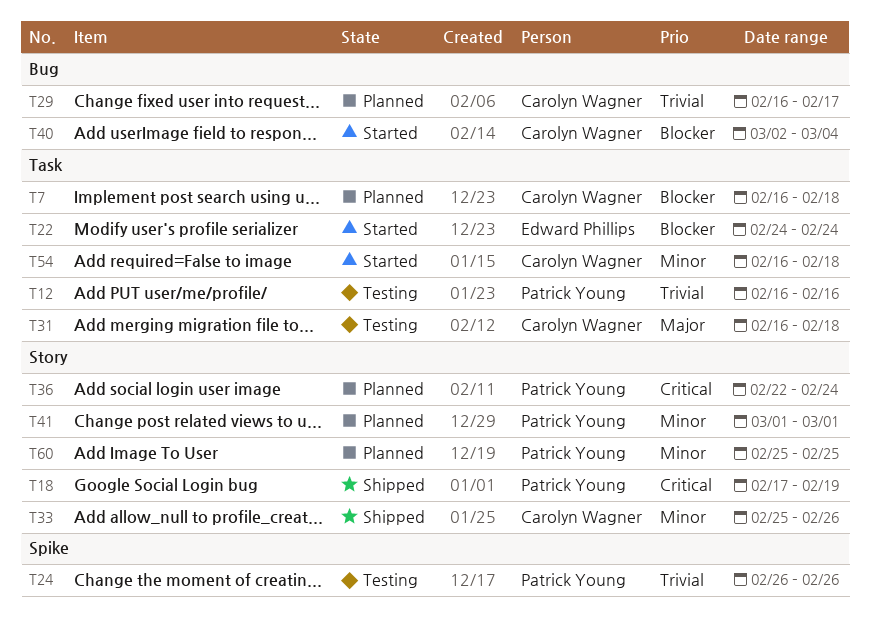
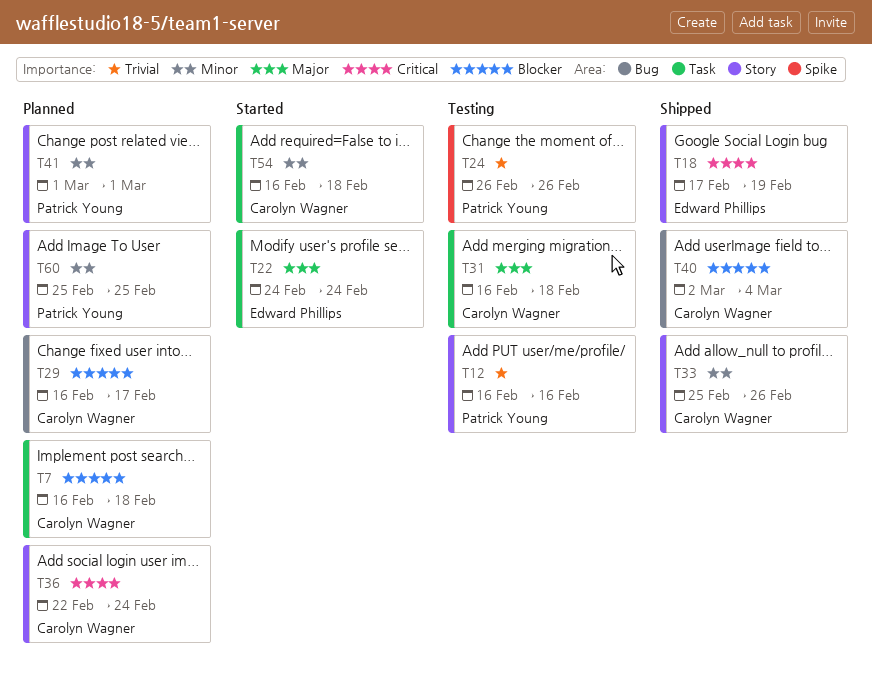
T12, label: Task -> Story
T18, owner: Patrick Young -> Edward Phillips
T22, priority: Blocker -> Major
T29, priority: Trivial -> Blocker
T36, owner: Patrick Young -> Carolyn Wagner
T40, status: Started -> Shipped

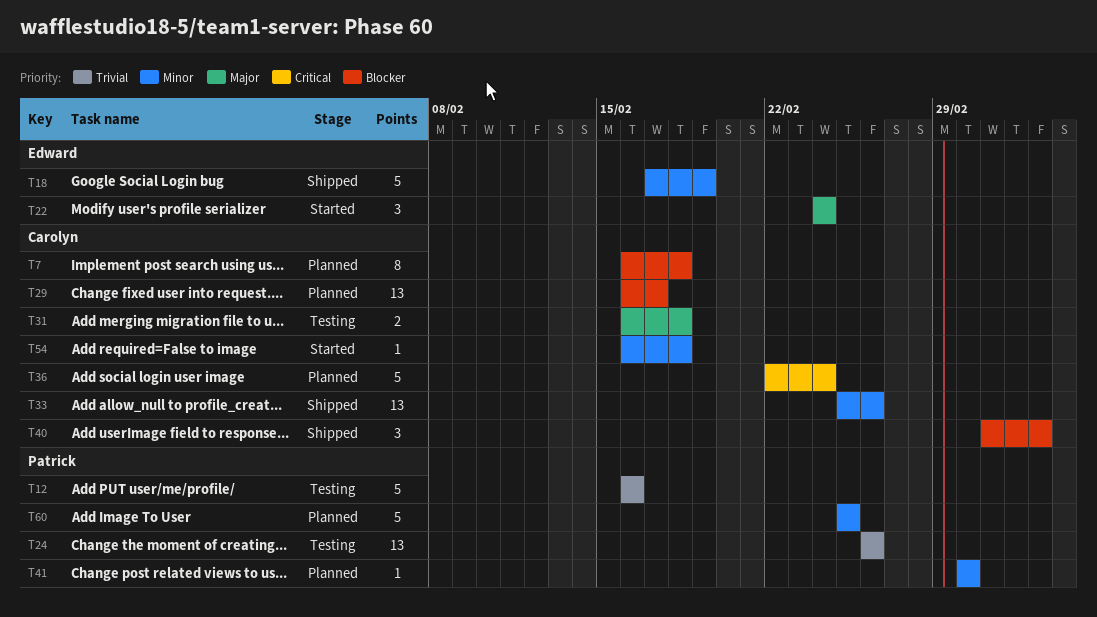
T18, priority: Critical -> Minor

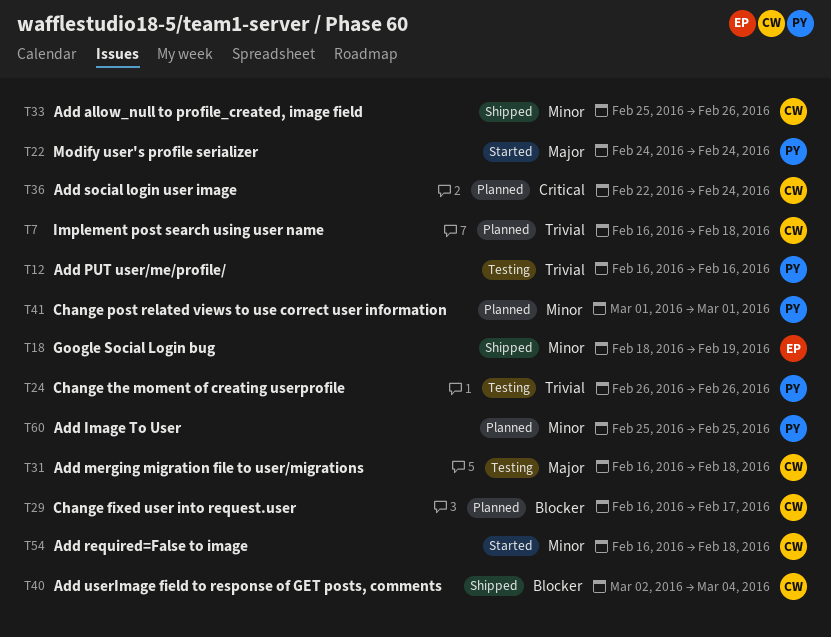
T7, priority: Blocker -> Trivial
T18, start: Feb 17 -> Feb 18
T22, owner: Edward -> Patrick

